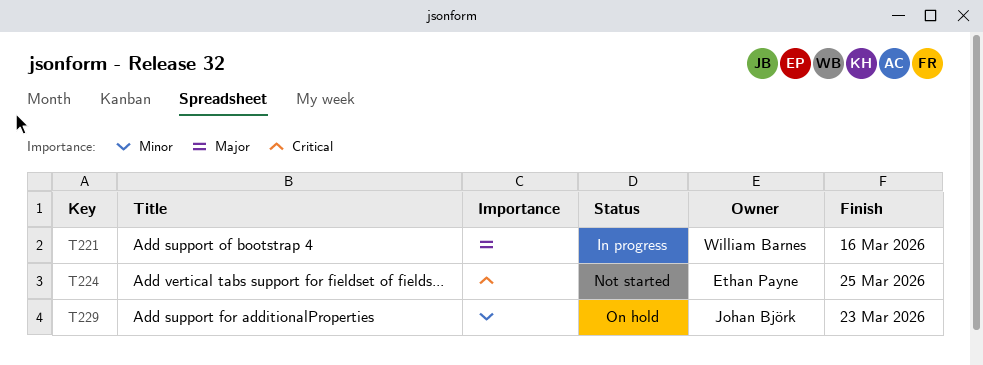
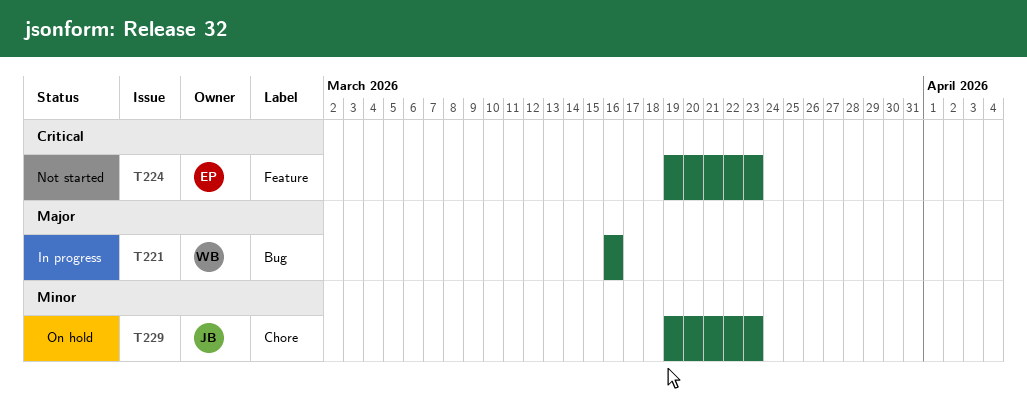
T224, due: Mar 25 -> Mar 23

